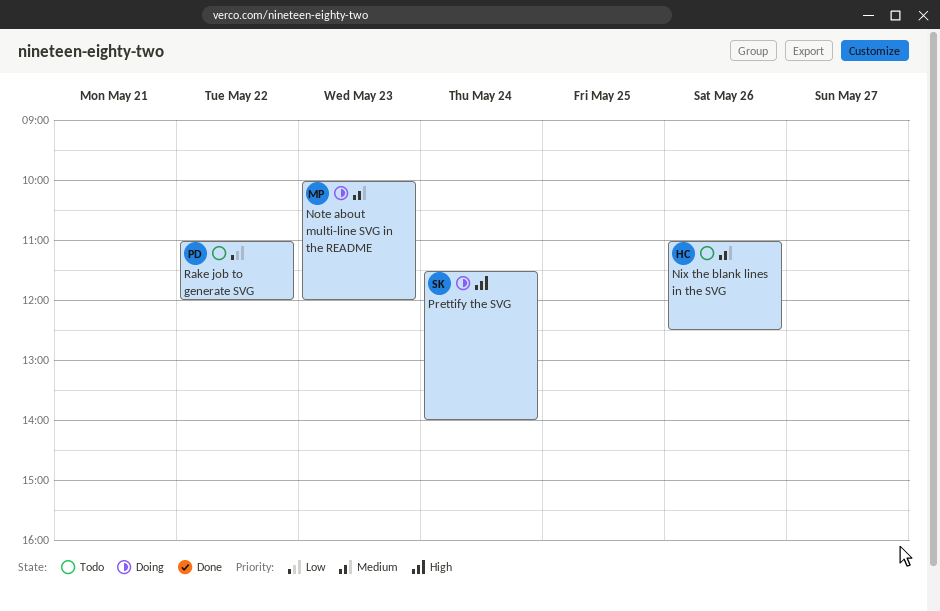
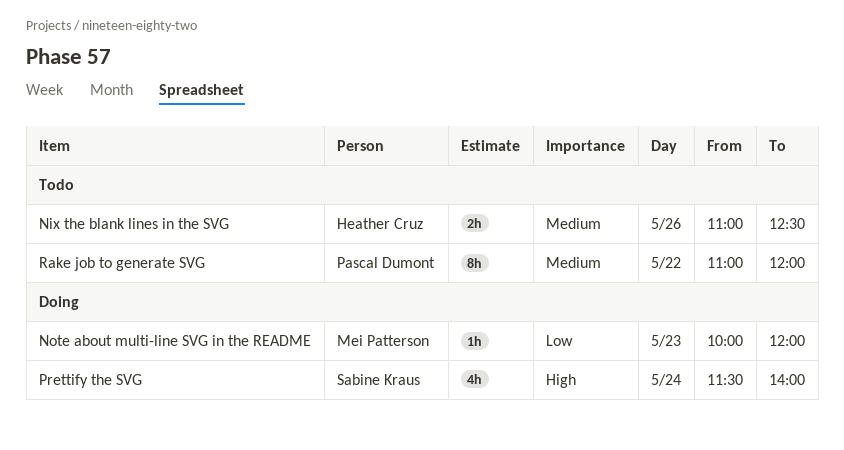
Note about multi-line SVG in the README, priority: Medium -> Low
Rake job to generate SVG, priority: Low -> Medium

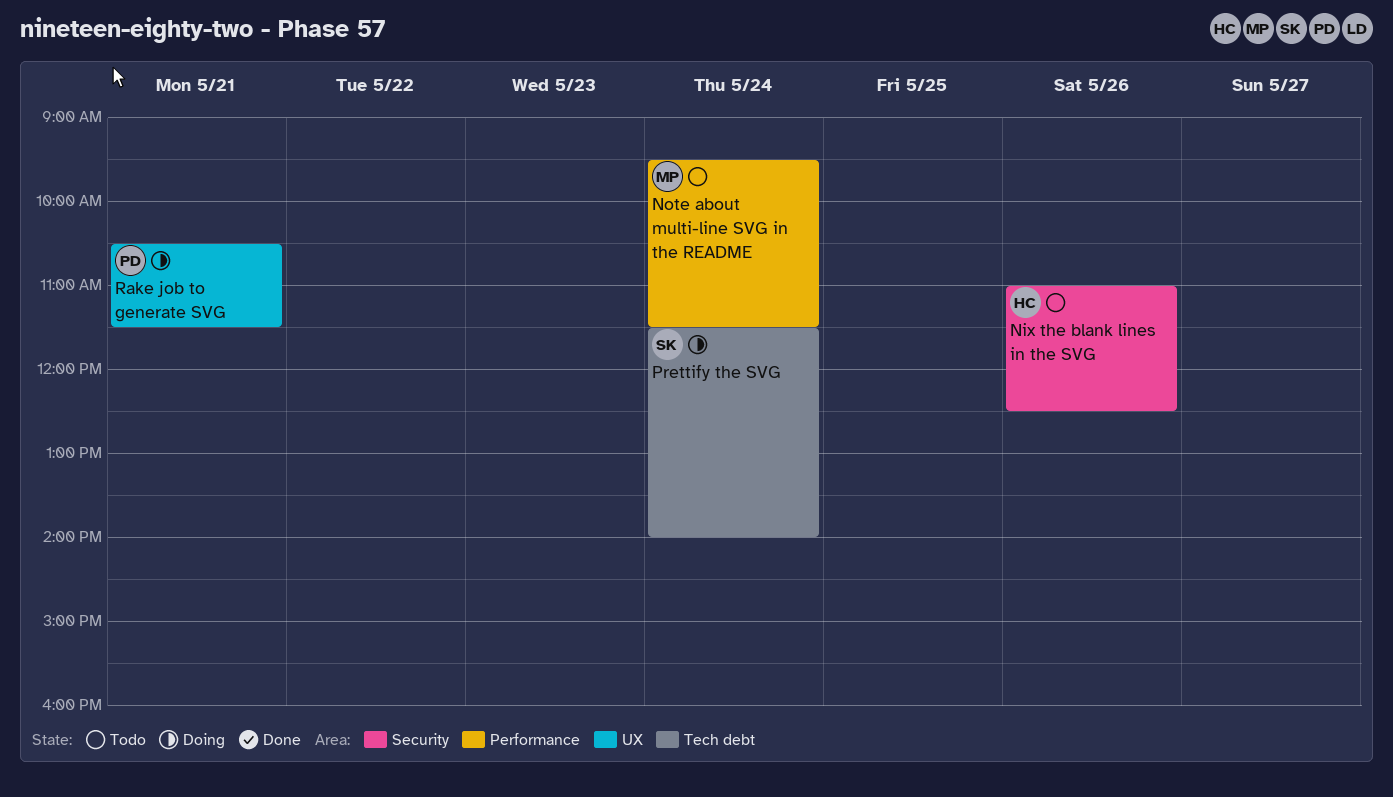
Note about multi-line SVG in the README, status: Doing -> Todo
Note about multi-line SVG in the README, day: May 23 -> May 24
Note about multi-line SVG in the README, begins: 10:00 -> 09:30
Note about multi-line SVG in the README, ends: 12:00 -> 11:30
Rake job to generate SVG, status: Todo -> Doing
Rake job to generate SVG, day: May 22 -> May 21
Rake job to generate SVG, begins: 11:00 -> 10:30
Rake job to generate SVG, ends: 12:00 -> 11:30

